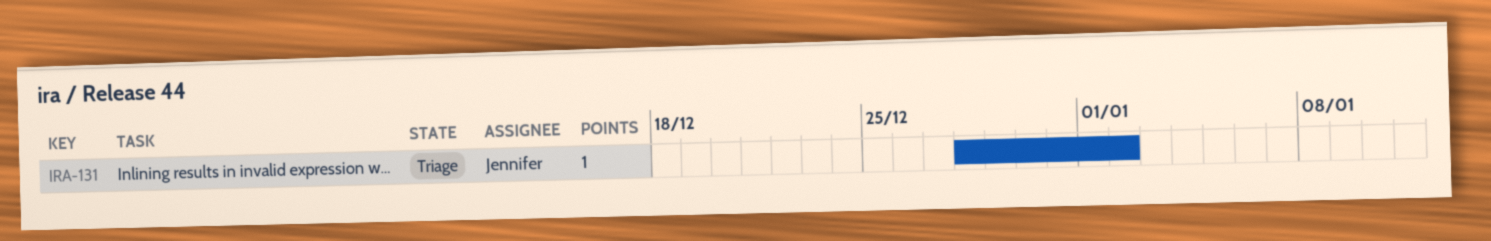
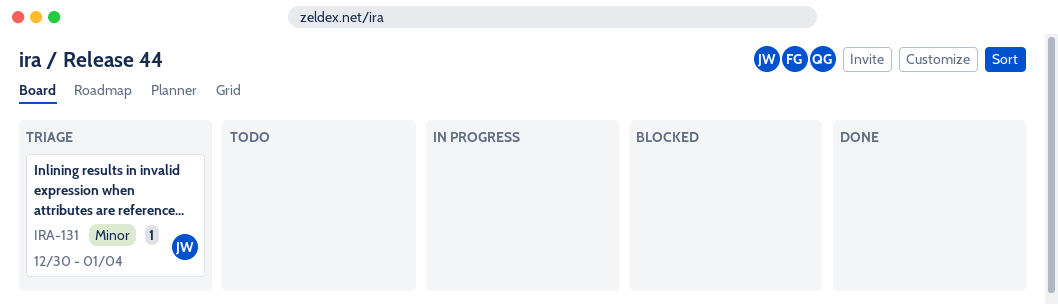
IRA-131, start: Dec 28 -> Dec 30
IRA-131, due: Jan 2 -> Jan 4

